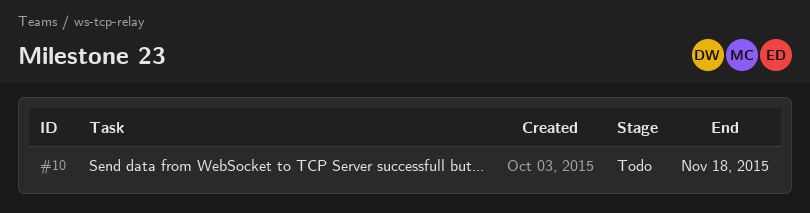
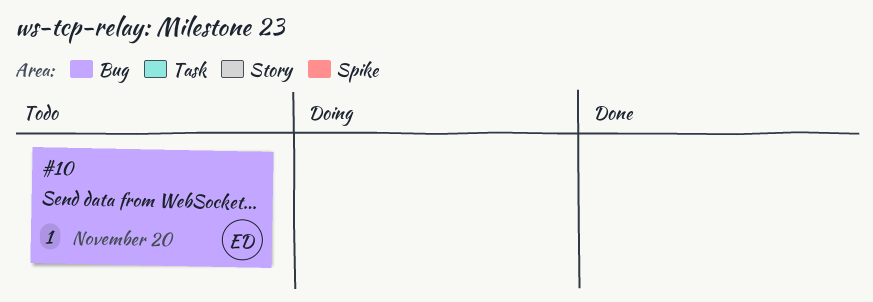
#10, due: Nov 18 -> Nov 20

